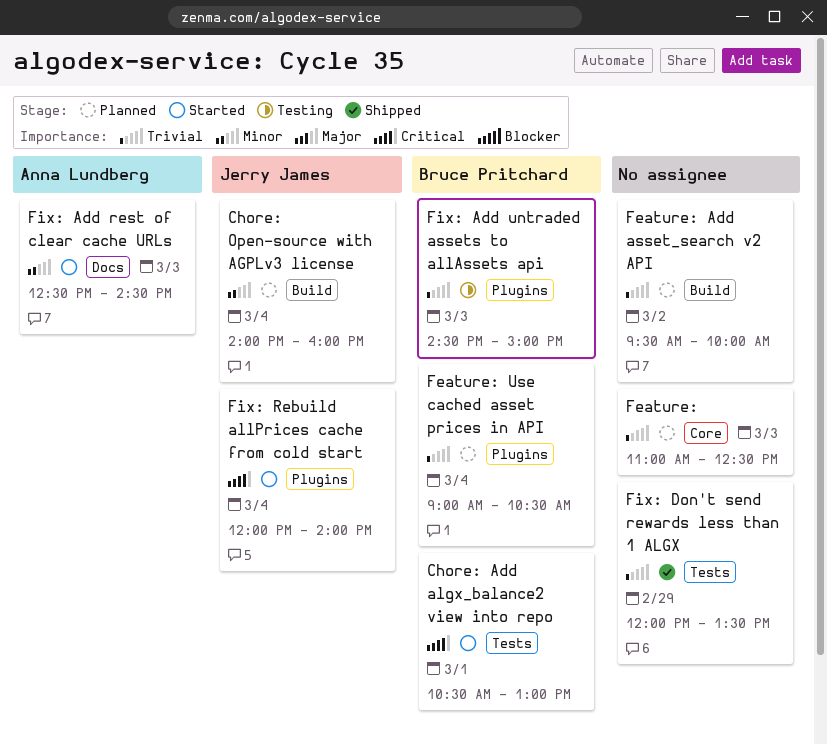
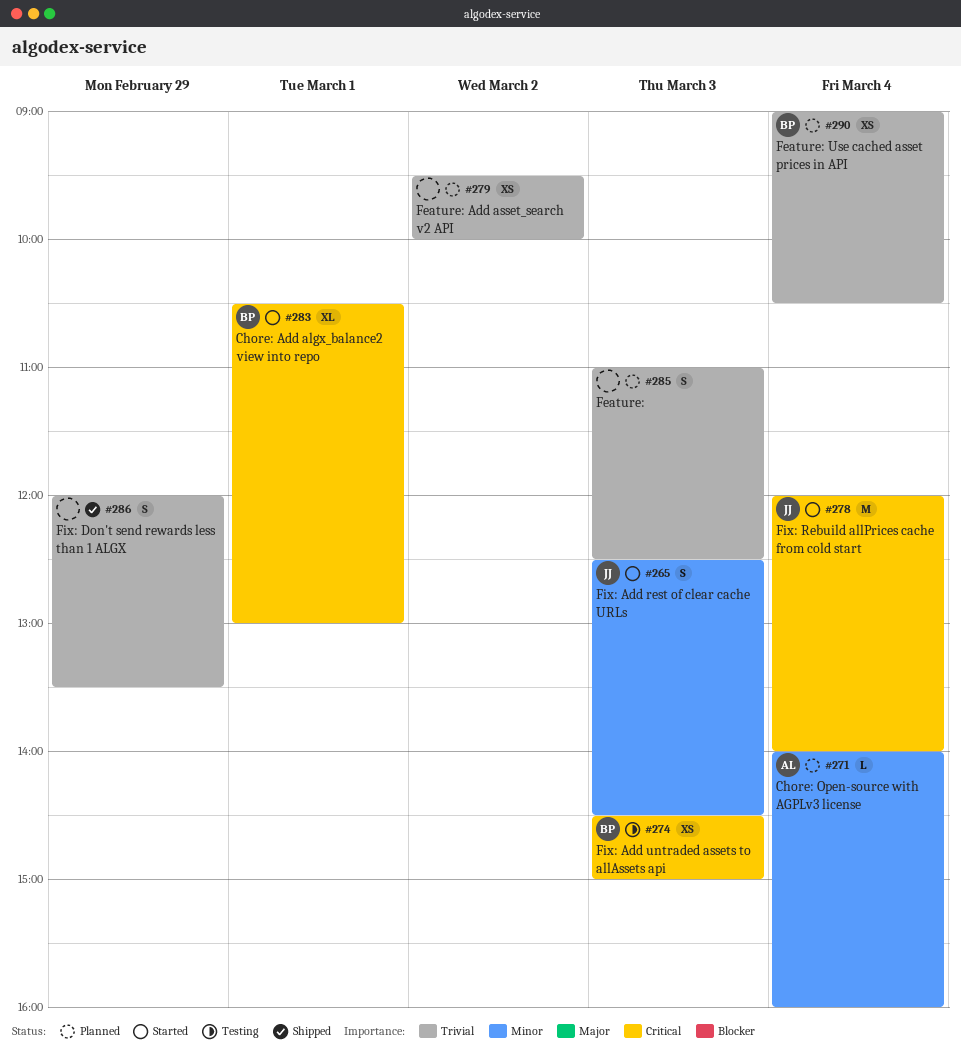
Chore: Open-source with AGPLv3 license, owner: Jerry James -> Anna Lundberg
Fix: Add rest of clear cache URLs, owner: Anna Lundberg -> Jerry James
Fix: Add untraded assets to allAssets api, priority: Trivial -> Critical

